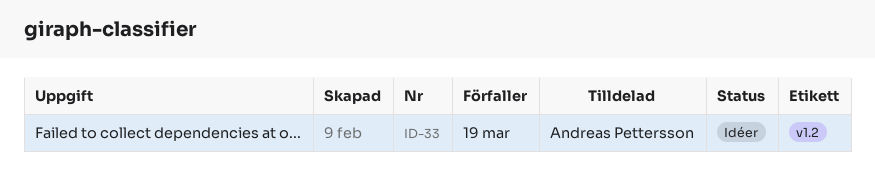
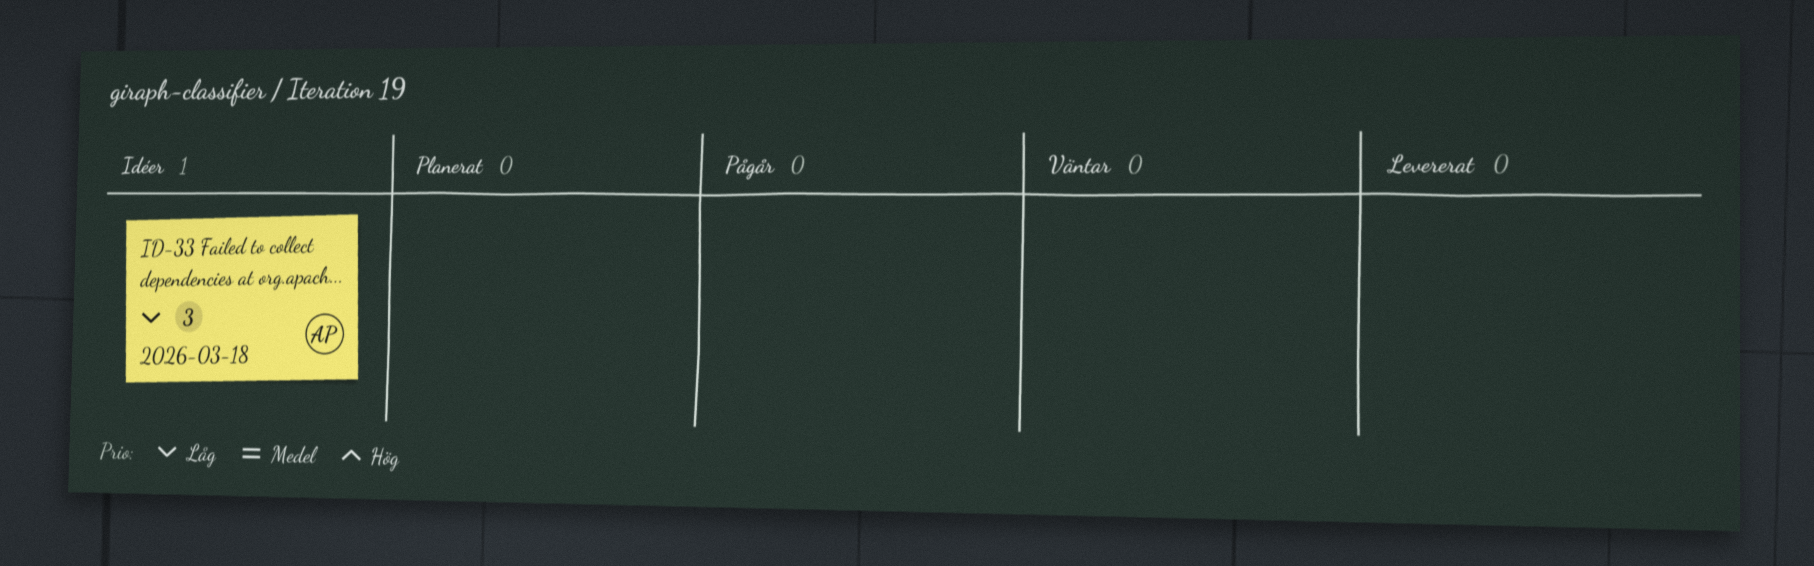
ID-33, due: Mar 19 -> Mar 18

